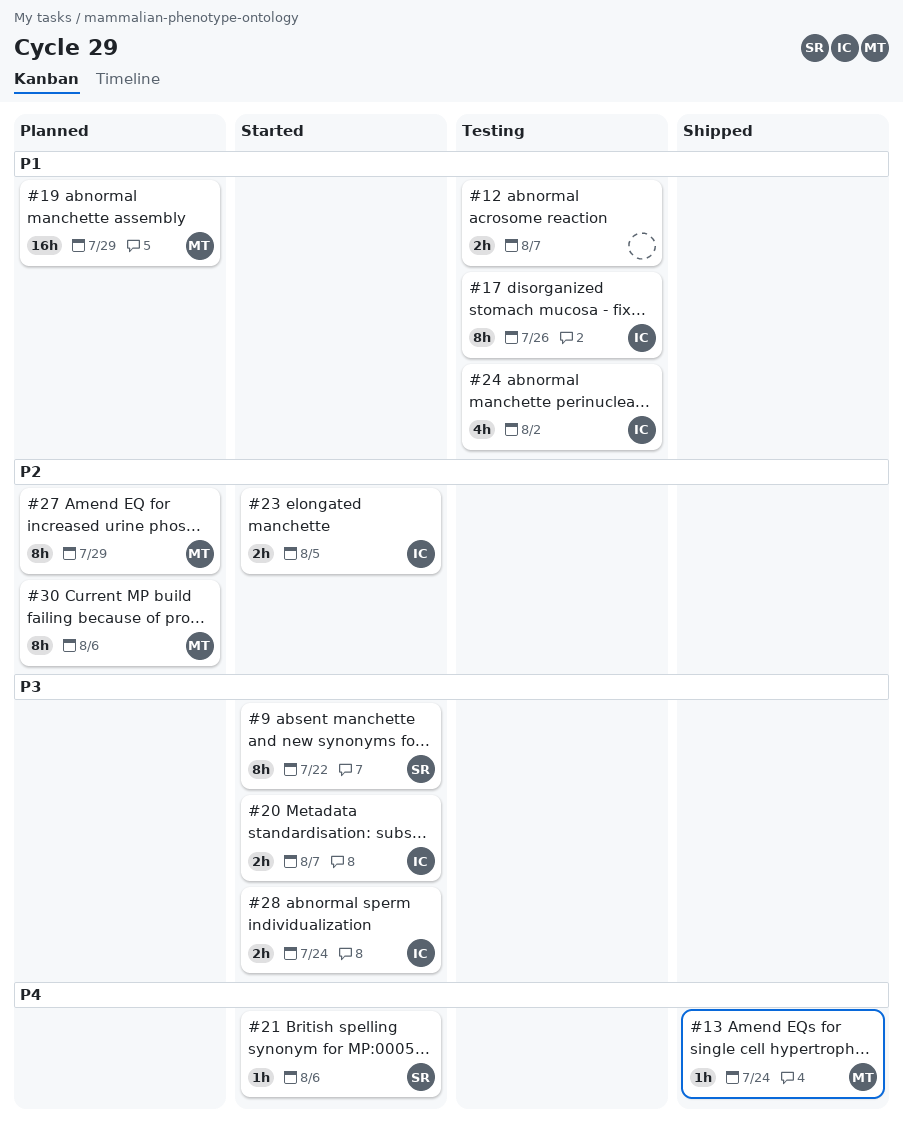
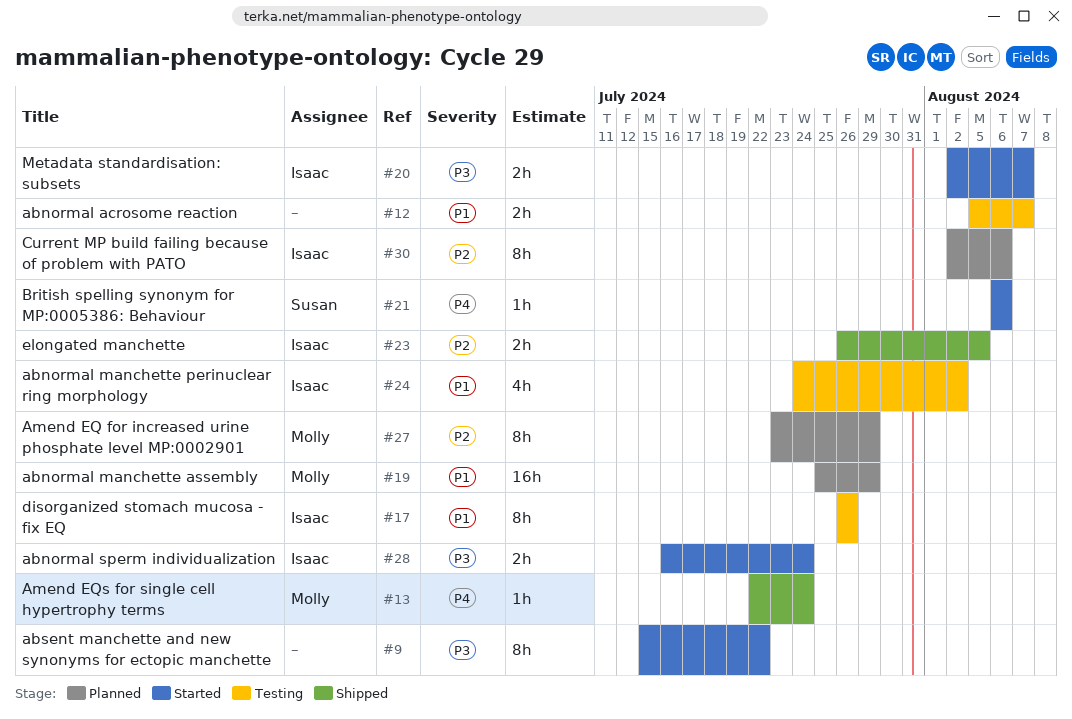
#9, owner: Susan -> none
#23, status: Started -> Shipped
#30, owner: Molly -> Isaac

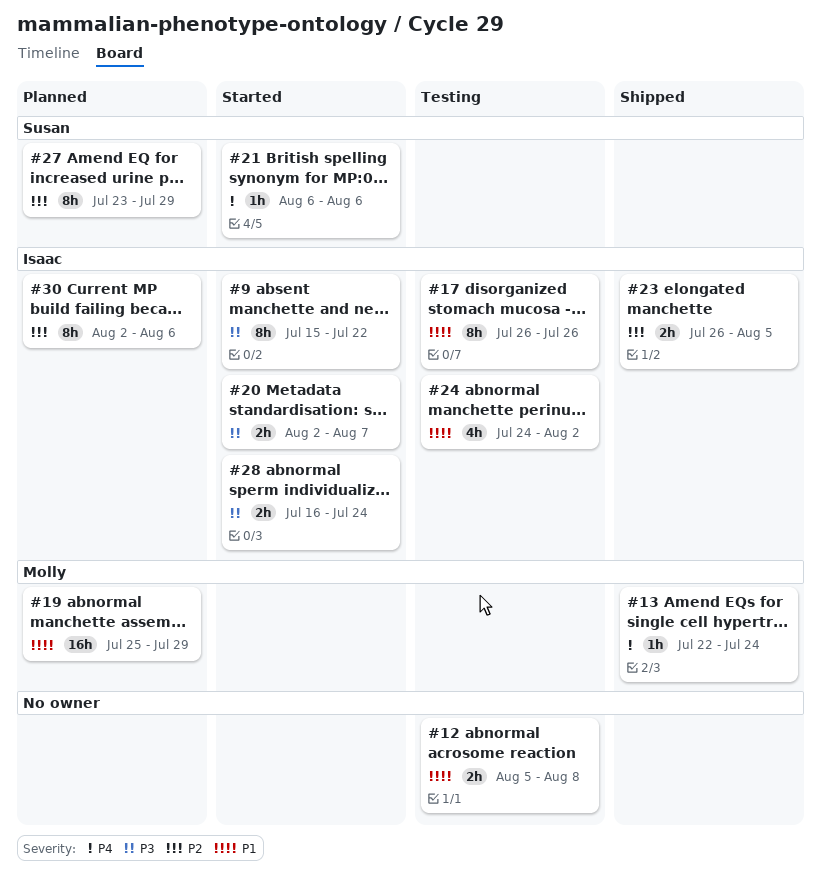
#9, owner: none -> Isaac
#12, due: Aug 7 -> Aug 8
#27, owner: Molly -> Susan

